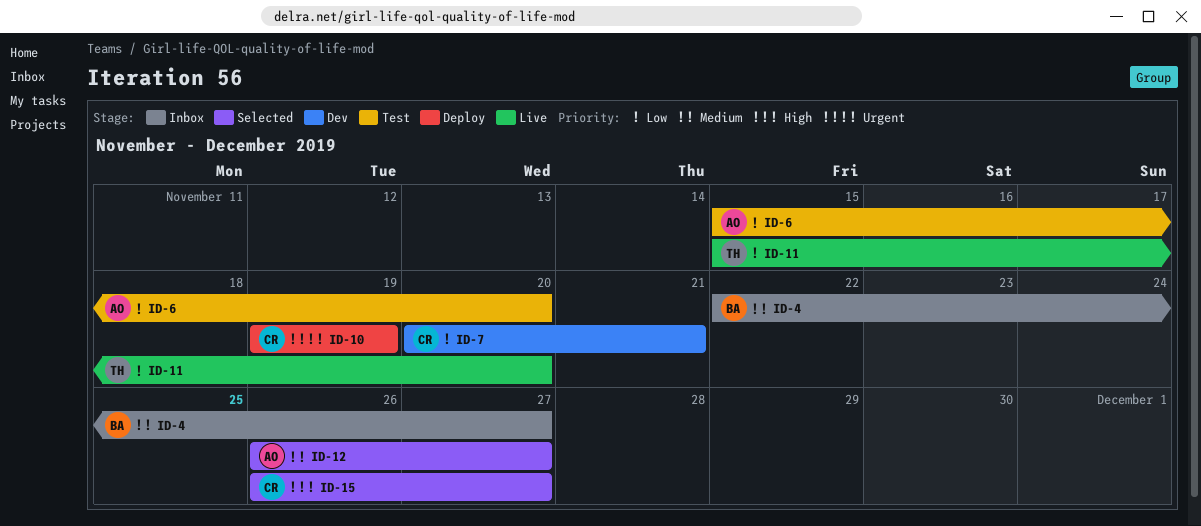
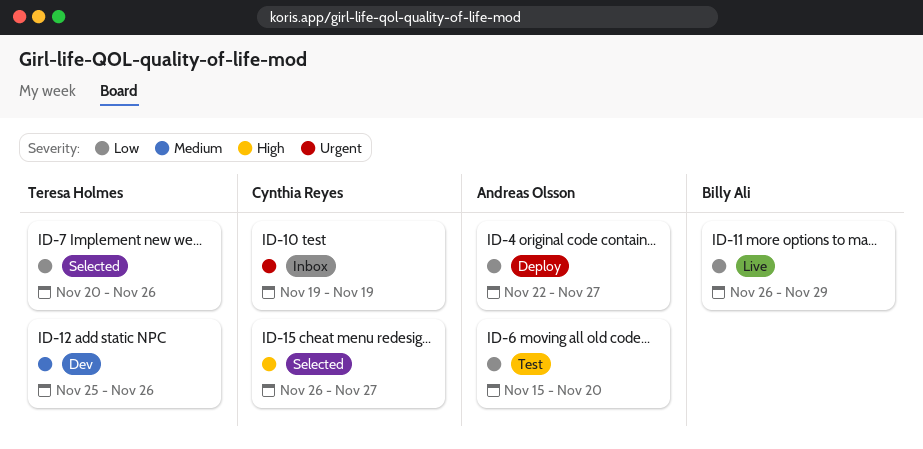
ID-4, status: Inbox -> Deploy
ID-4, owner: Billy Ali -> Andreas Olsson
ID-4, priority: Medium -> Low
ID-7, status: Dev -> Selected
ID-7, owner: Cynthia Reyes -> Teresa Holmes
ID-7, due: Nov 21 -> Nov 26
ID-10, status: Deploy -> Inbox
ID-11, owner: Teresa Holmes -> Billy Ali
ID-11, start: Nov 15 -> Nov 26
ID-11, due: Nov 20 -> Nov 29
ID-12, status: Selected -> Dev
ID-12, owner: Andreas Olsson -> Teresa Holmes
ID-12, start: Nov 26 -> Nov 25
ID-12, due: Nov 27 -> Nov 26

